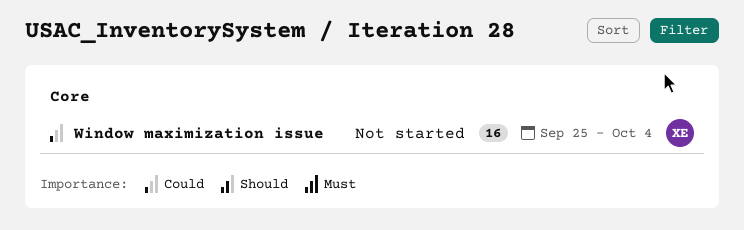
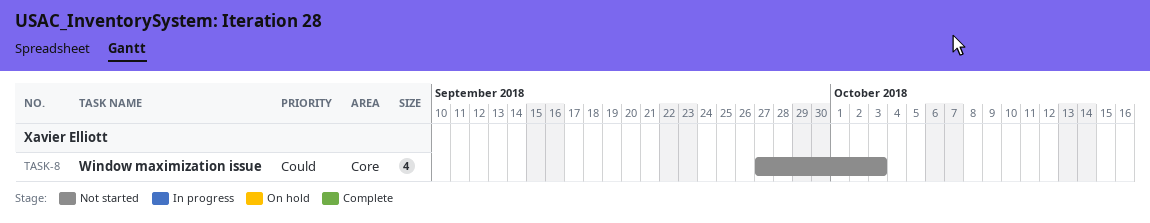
Window maximization issue, estimate: 16 -> 4
Window maximization issue, start: Sep 25 -> Sep 27
Window maximization issue, due: Oct 4 -> Oct 3

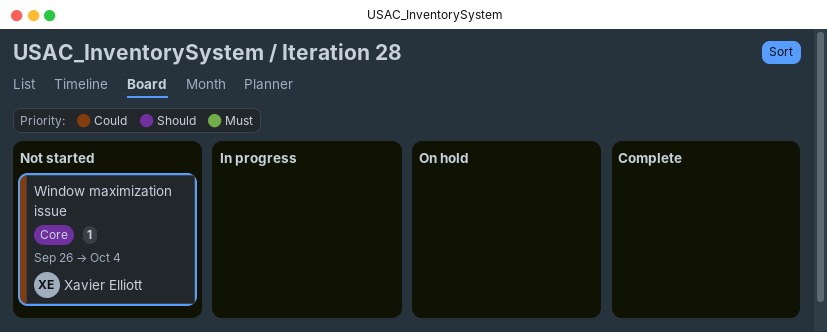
Window maximization issue, estimate: 4 -> 1
Window maximization issue, start: Sep 27 -> Sep 26
Window maximization issue, due: Oct 3 -> Oct 4

